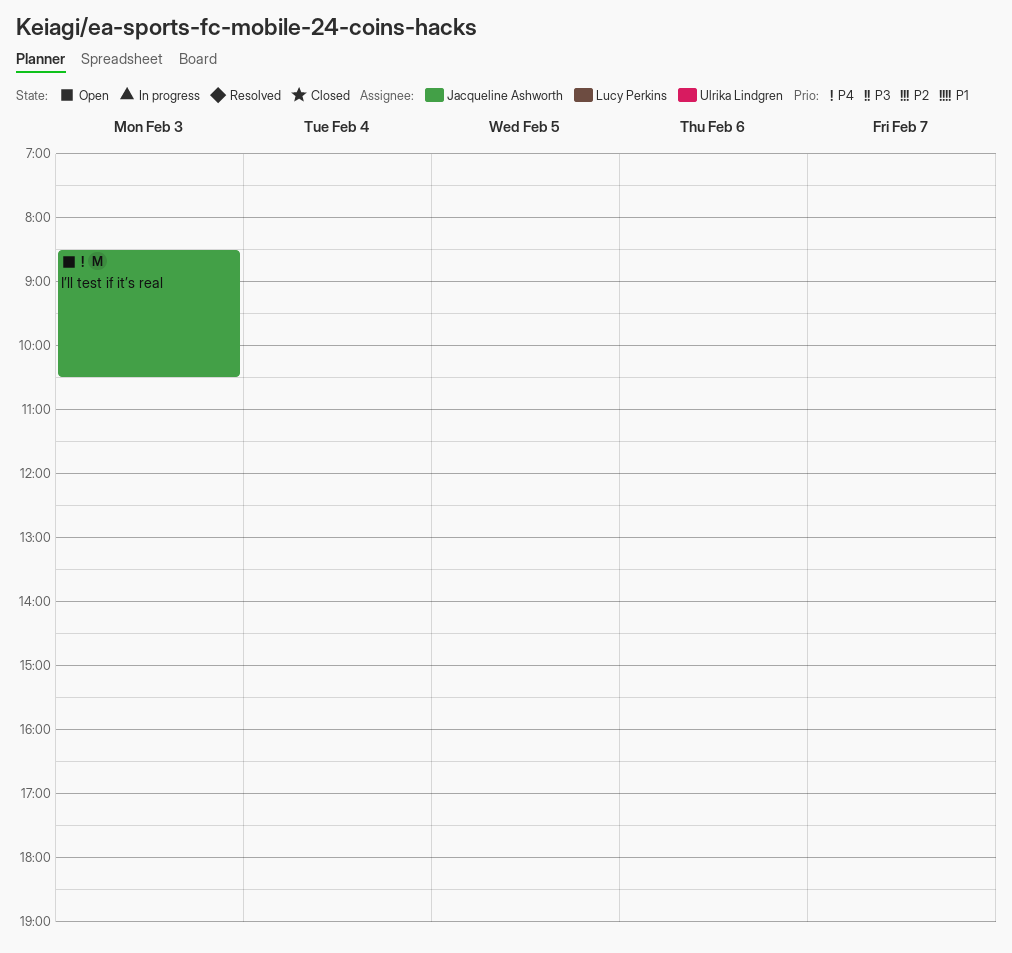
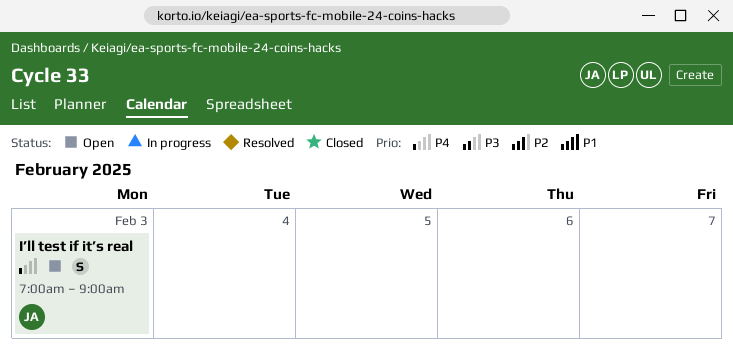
I’ll test if it’s real, estimate: M -> S
I’ll test if it’s real, begins: 08:30 -> 07:00
I’ll test if it’s real, ends: 10:30 -> 09:00

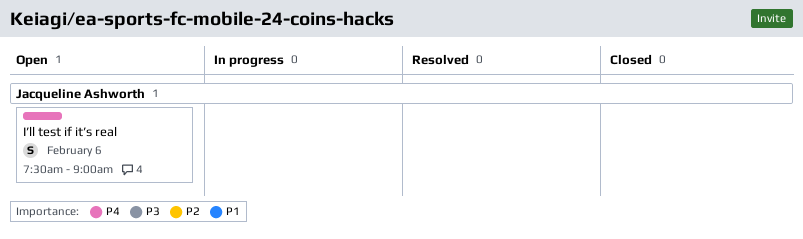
I’ll test if it’s real, day: Feb 3 -> Feb 6
I’ll test if it’s real, begins: 07:00 -> 07:30

